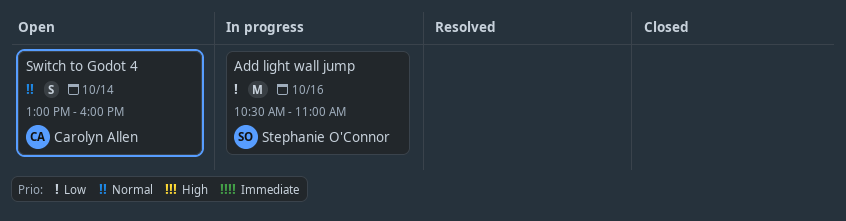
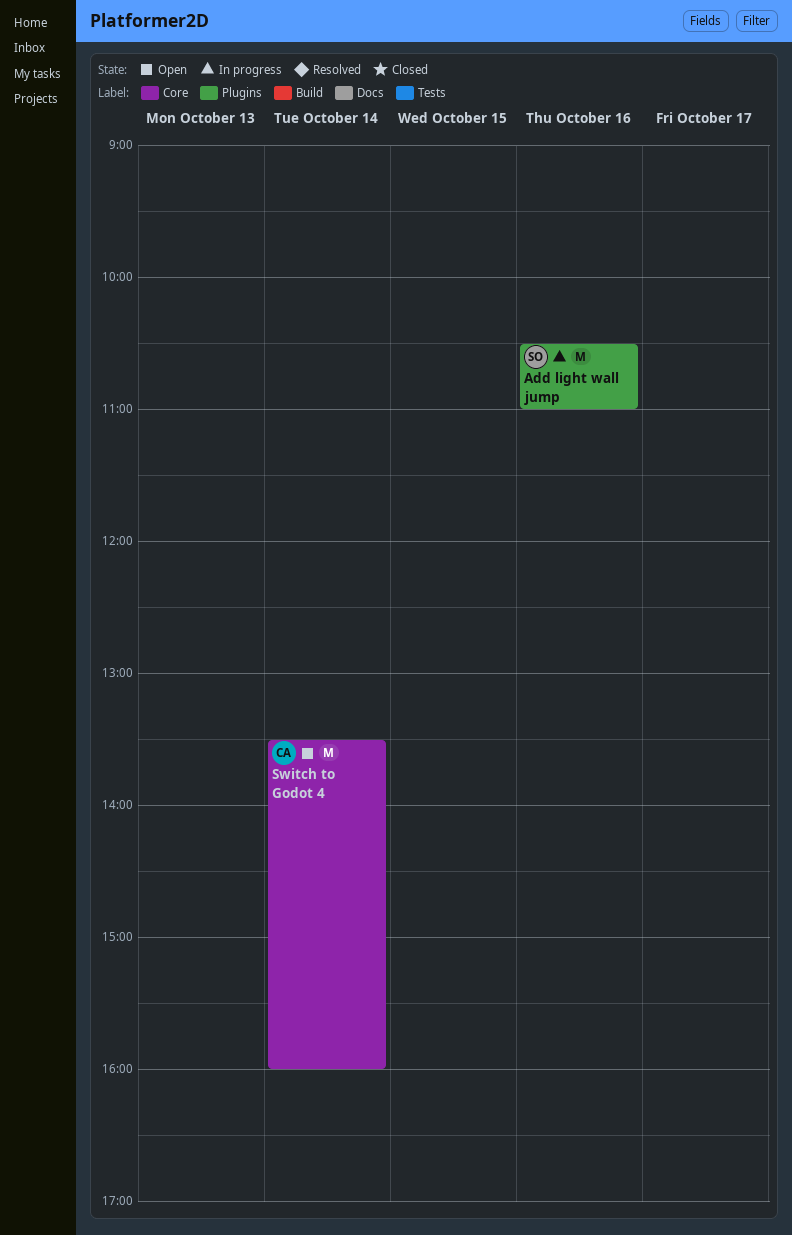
Switch to Godot 4, estimate: S -> M
Switch to Godot 4, begins: 13:00 -> 13:30

